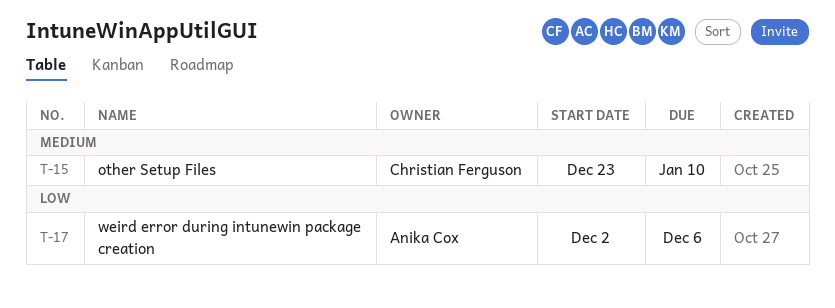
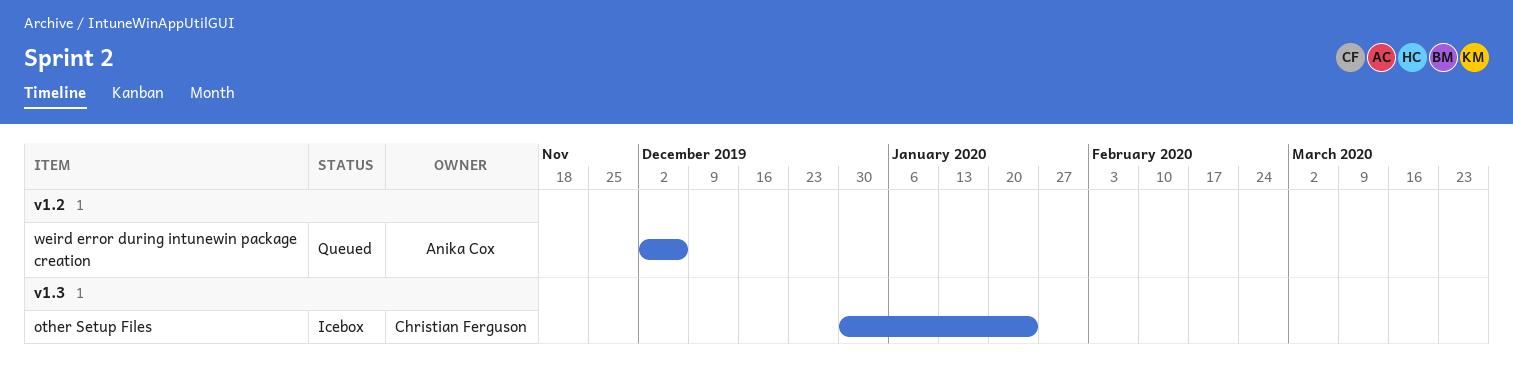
other Setup Files, start: Dec 23 -> Dec 30
other Setup Files, due: Jan 10 -> Jan 24

